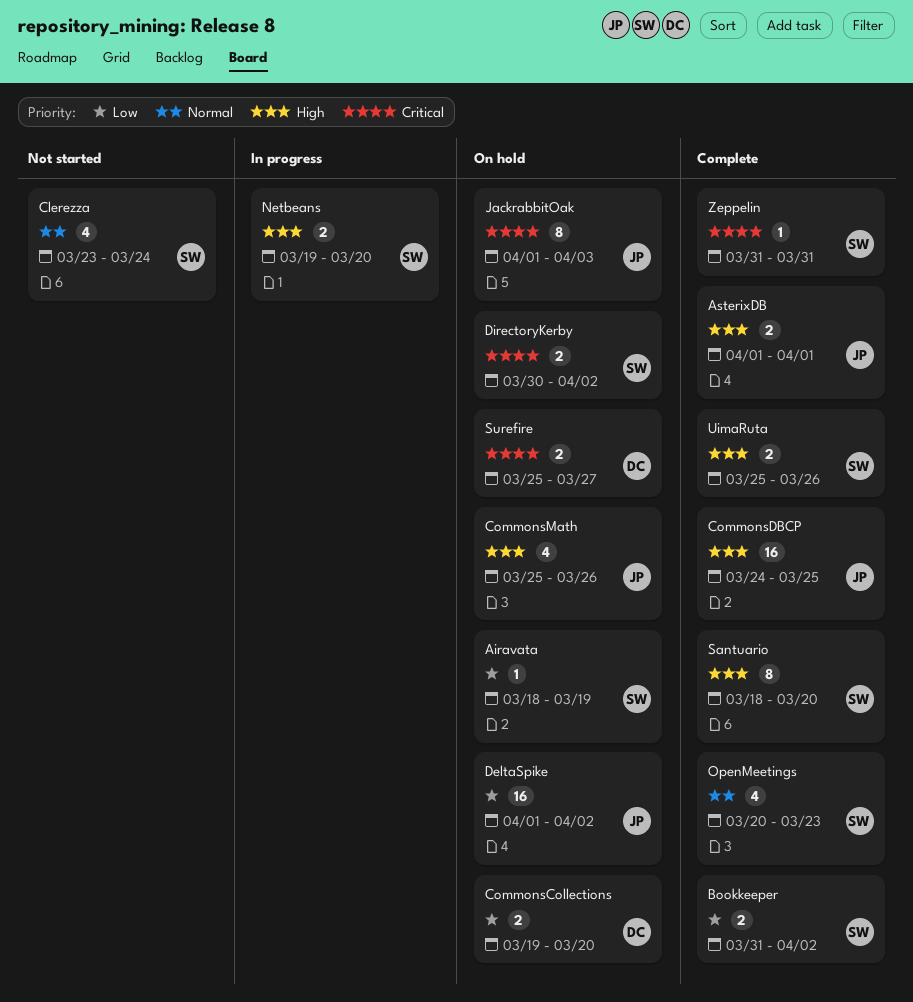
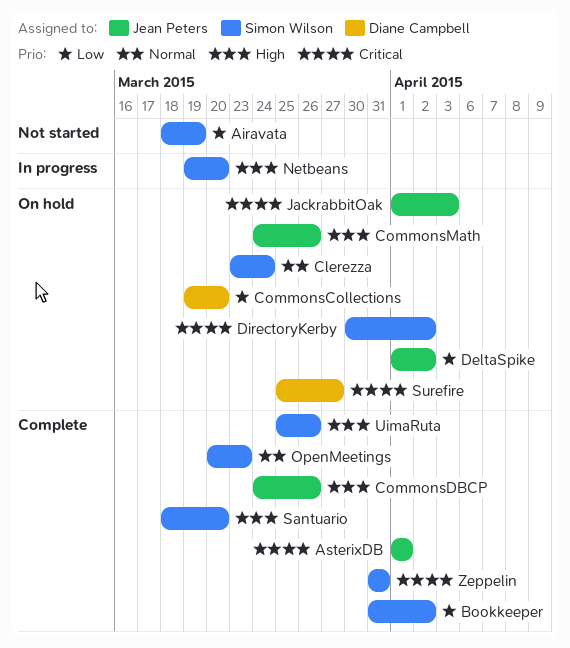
Airavata, status: On hold -> Not started
AsterixDB, priority: High -> Critical
Clerezza, status: Not started -> On hold
CommonsDBCP, due: Mar 25 -> Mar 26
CommonsMath, start: Mar 25 -> Mar 24

